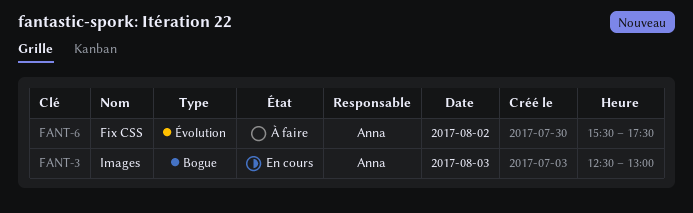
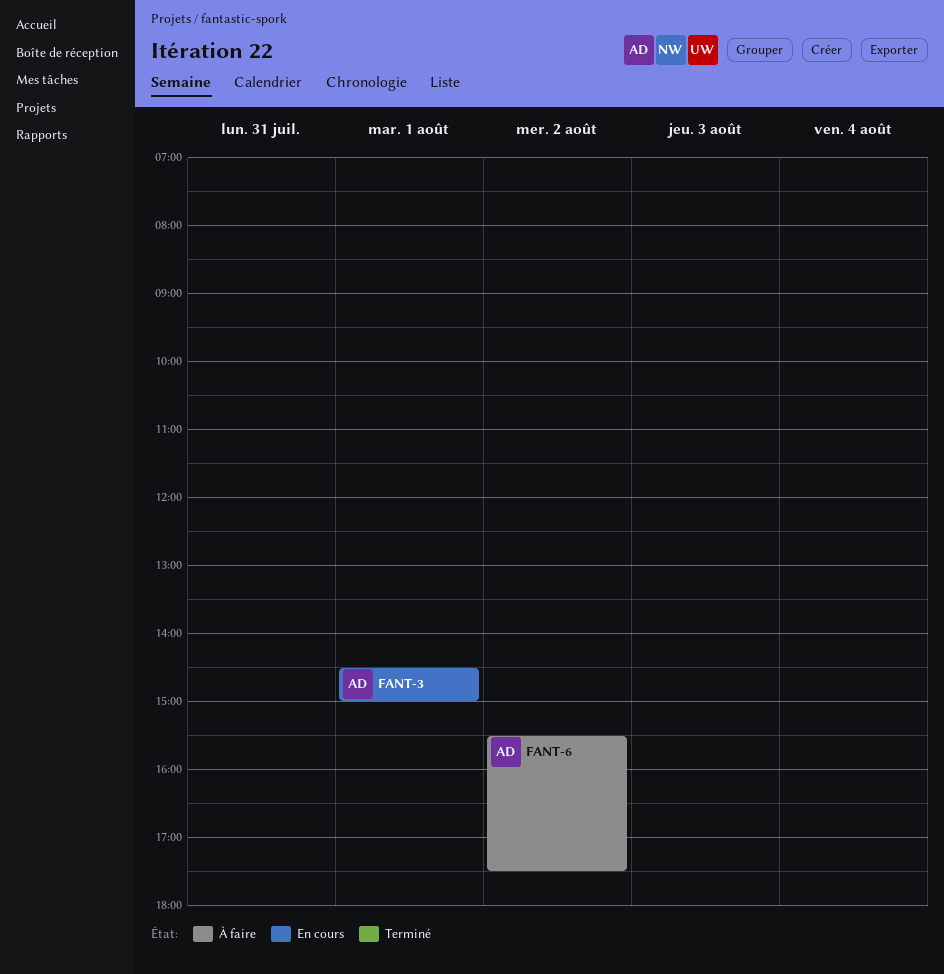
FANT-3, day: Aug 3 -> Aug 1
FANT-3, begins: 12:30 -> 14:30
FANT-3, ends: 13:00 -> 15:00

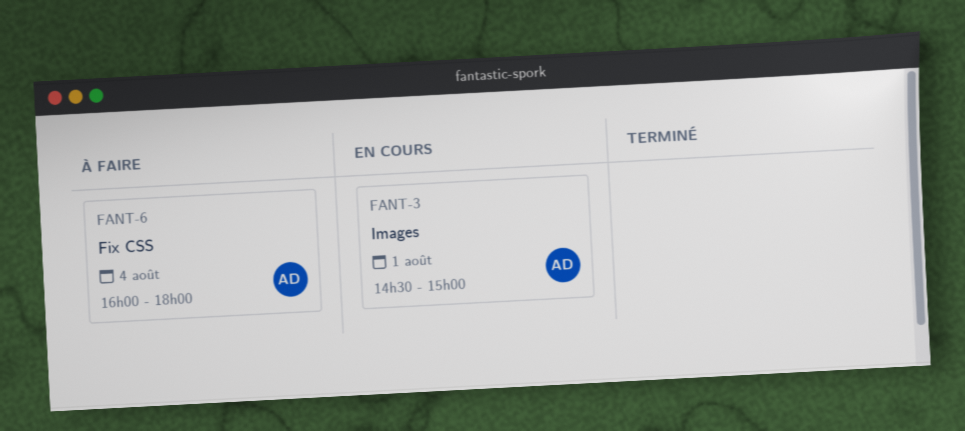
FANT-6, day: Aug 2 -> Aug 4
FANT-6, begins: 15:30 -> 16:00
FANT-6, ends: 17:30 -> 18:00

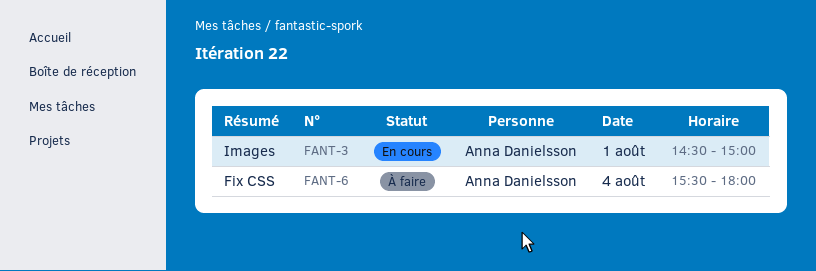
FANT-6, begins: 16:00 -> 15:30

